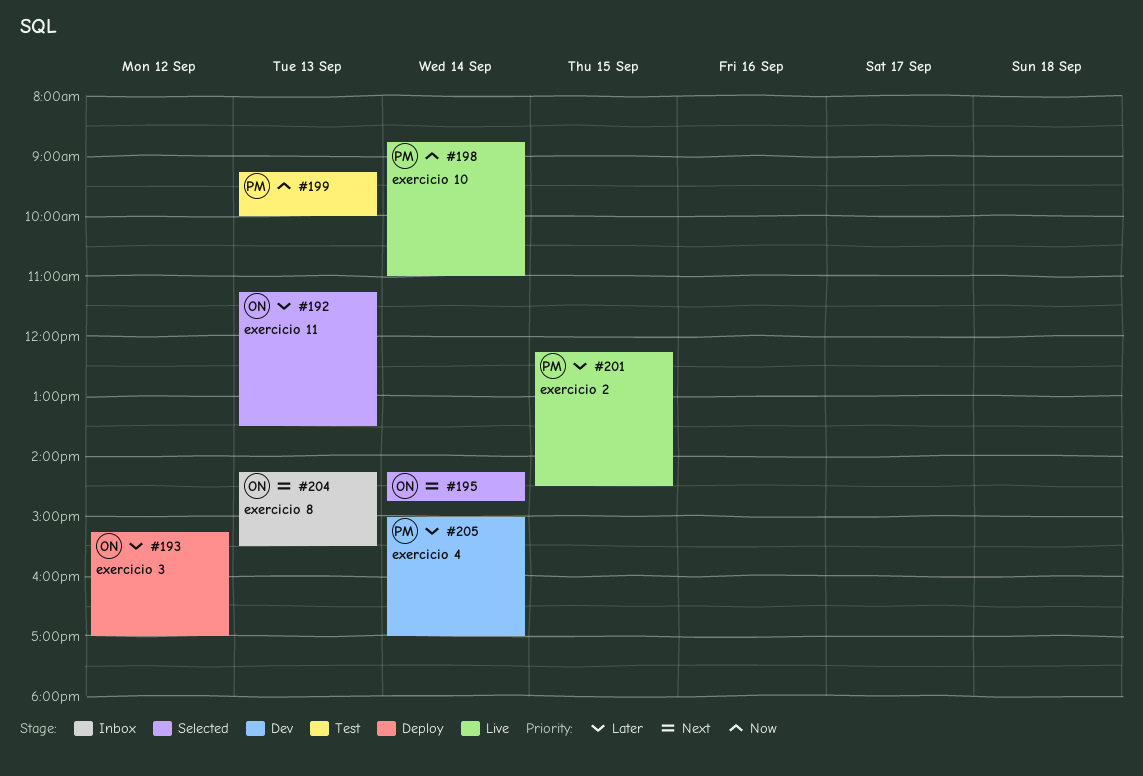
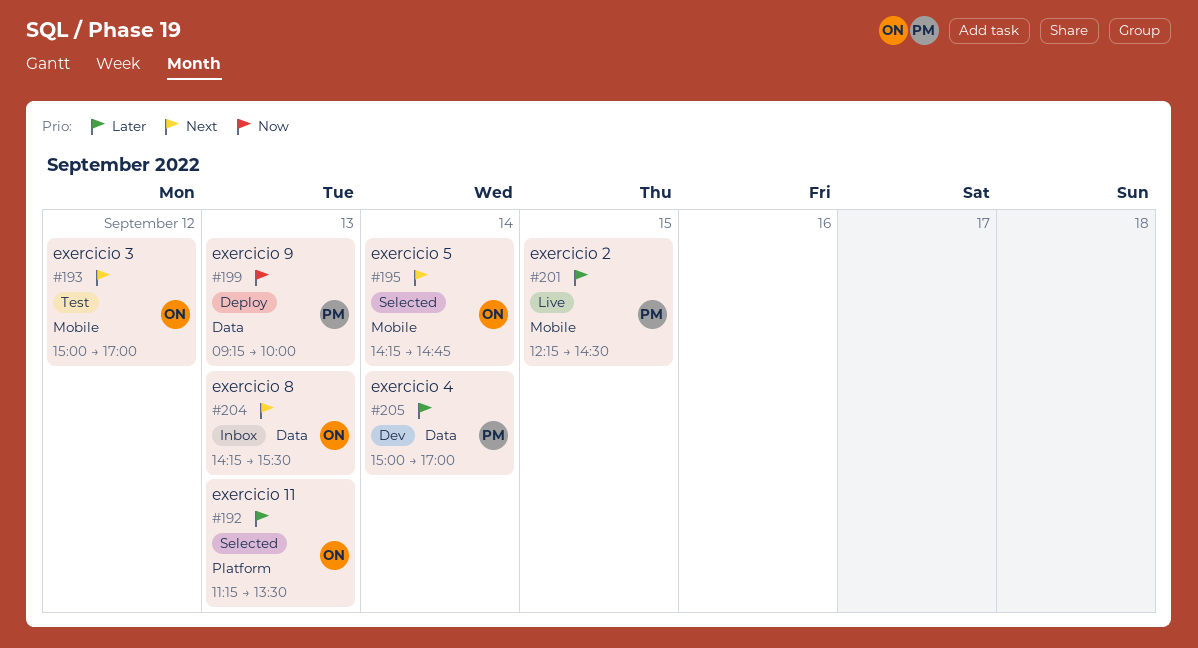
#193, status: Deploy -> Test
#193, priority: Later -> Next
#193, begins: 15:15 -> 15:00
#198: present -> none
#199, status: Test -> Deploy

